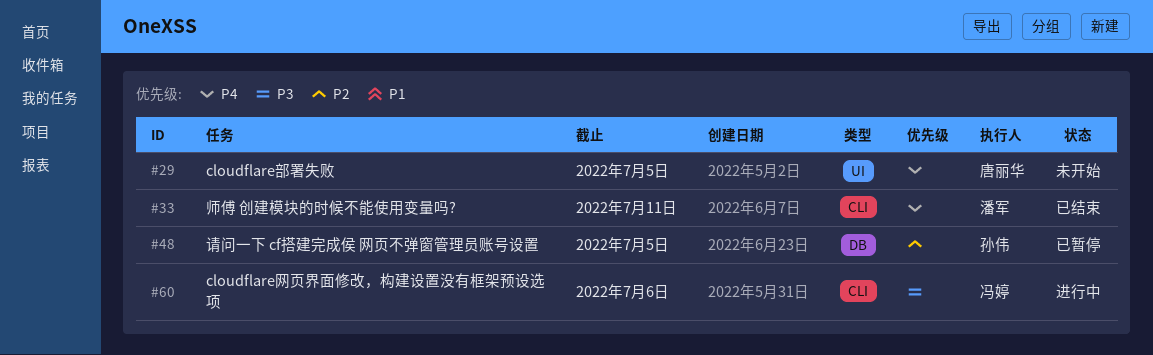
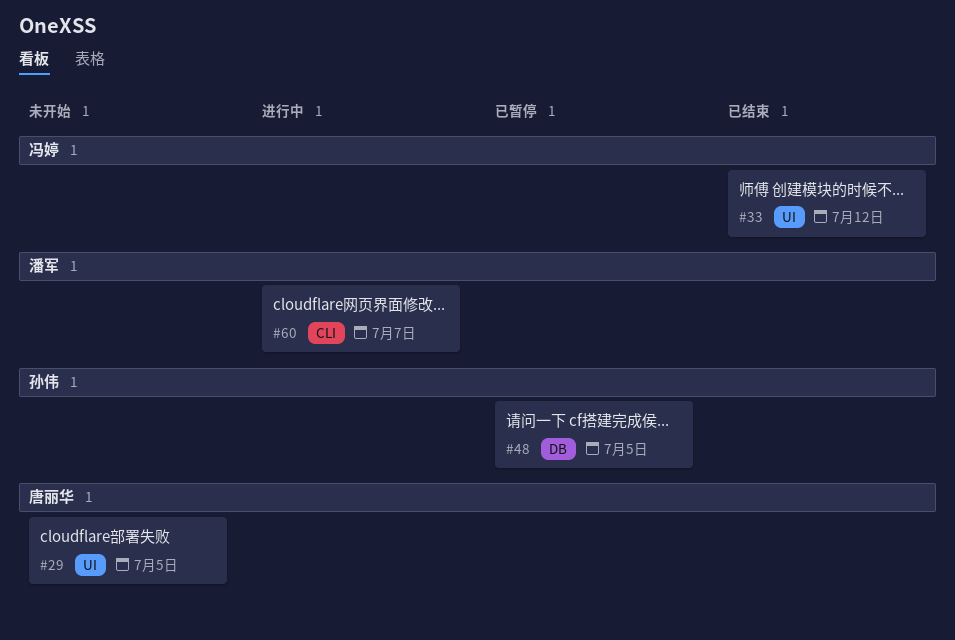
#33, owner: 潘军 -> 冯婷
#33, label: CLI -> UI
#33, due: Jul 11 -> Jul 12
#60, owner: 冯婷 -> 潘军
#60, due: Jul 6 -> Jul 7

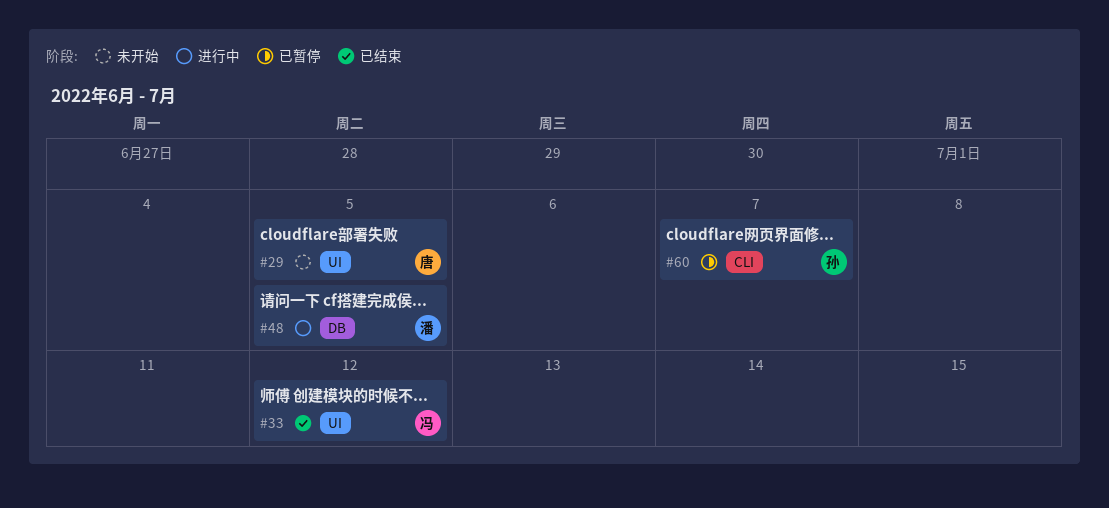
#48, status: 已暂停 -> 进行中
#48, owner: 孙伟 -> 潘军
#60, status: 进行中 -> 已暂停
#60, owner: 潘军 -> 孙伟

